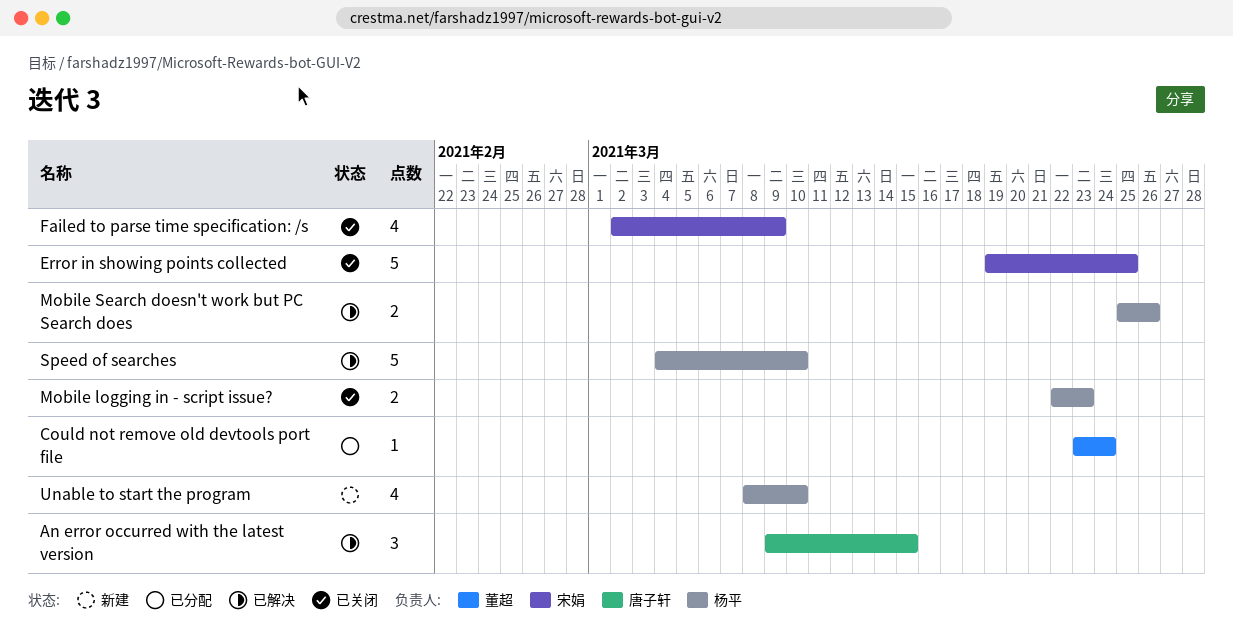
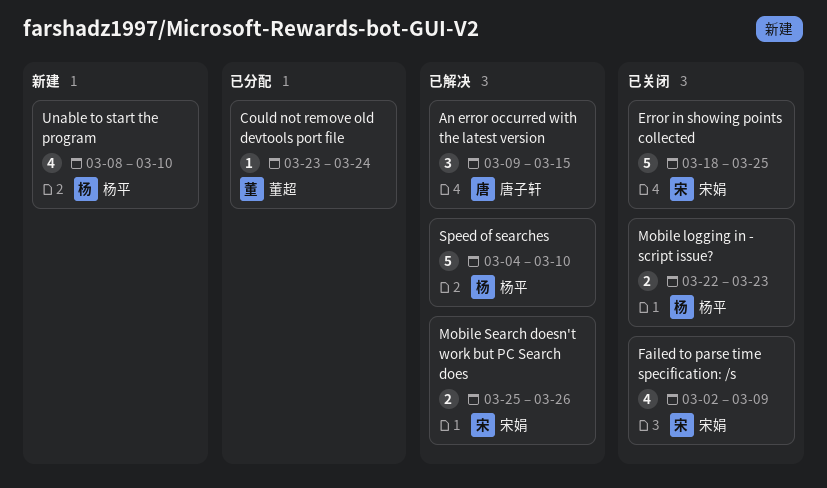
Error in showing points collected, start: Mar 19 -> Mar 18
Mobile Search doesn't work but PC Search does, owner: 杨平 -> 宋娟

